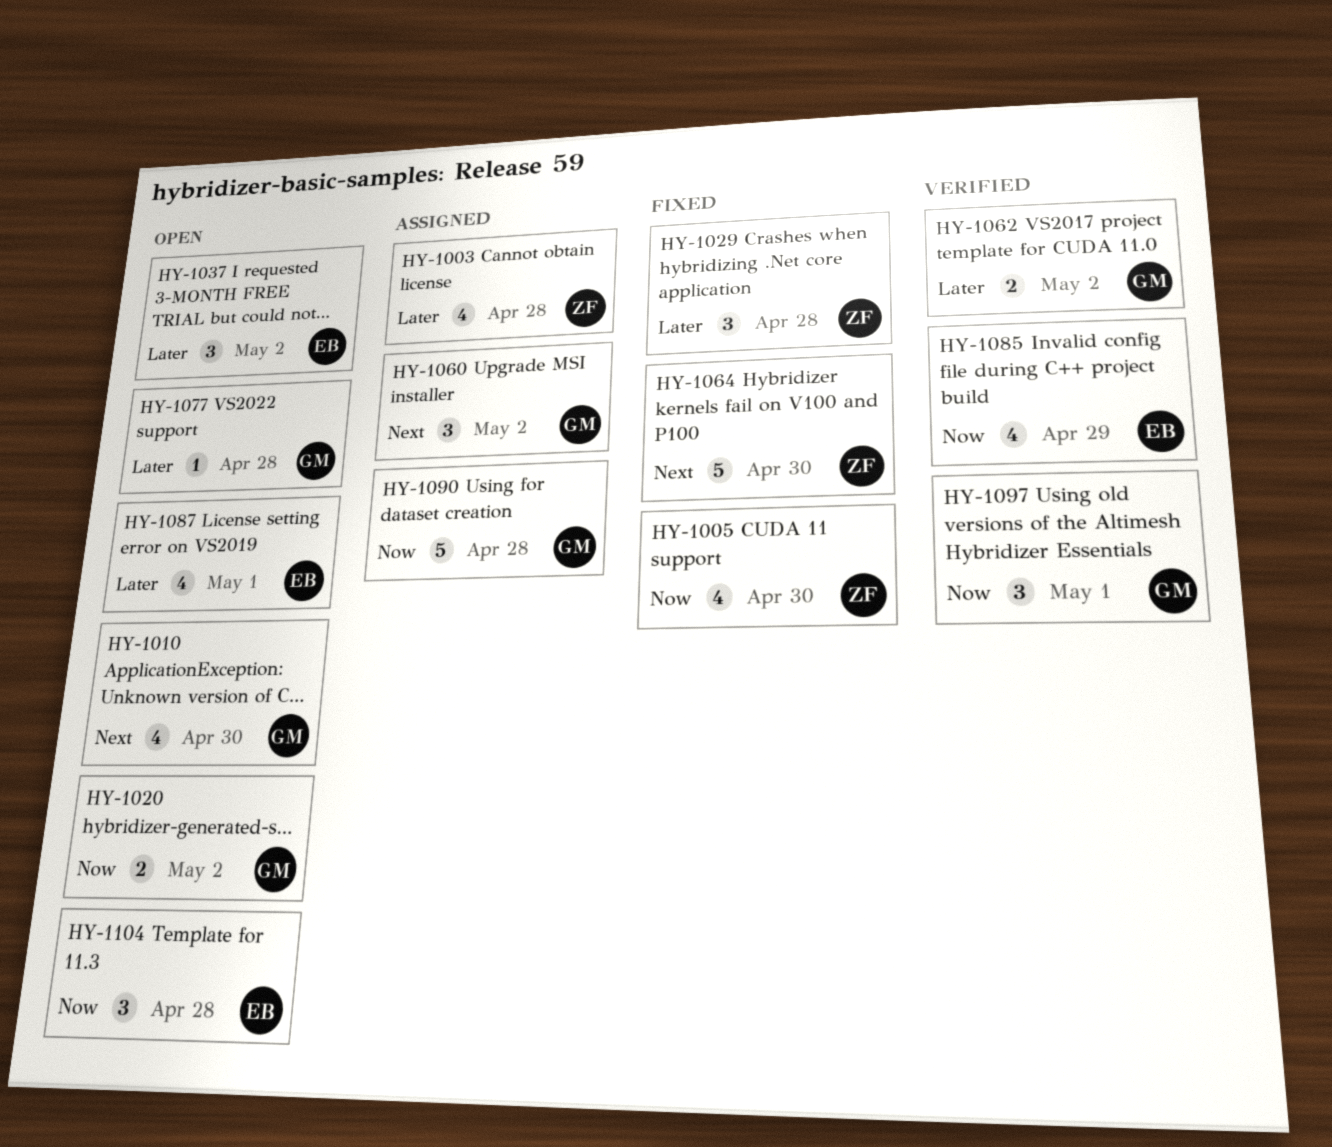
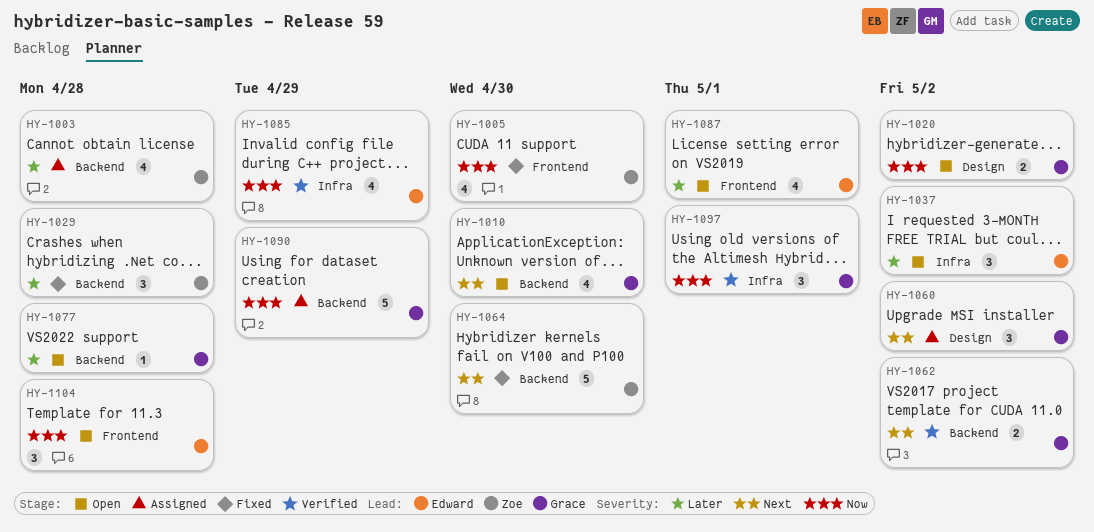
HY-1062, priority: Later -> Next
HY-1090, due: Apr 28 -> Apr 29

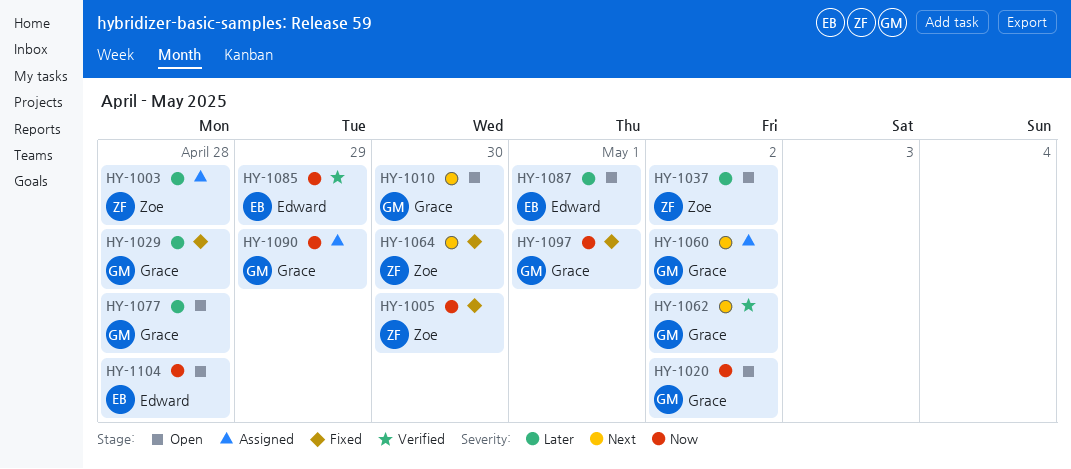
HY-1029, owner: Zoe -> Grace
HY-1037, owner: Edward -> Zoe
HY-1097, status: Verified -> Fixed

